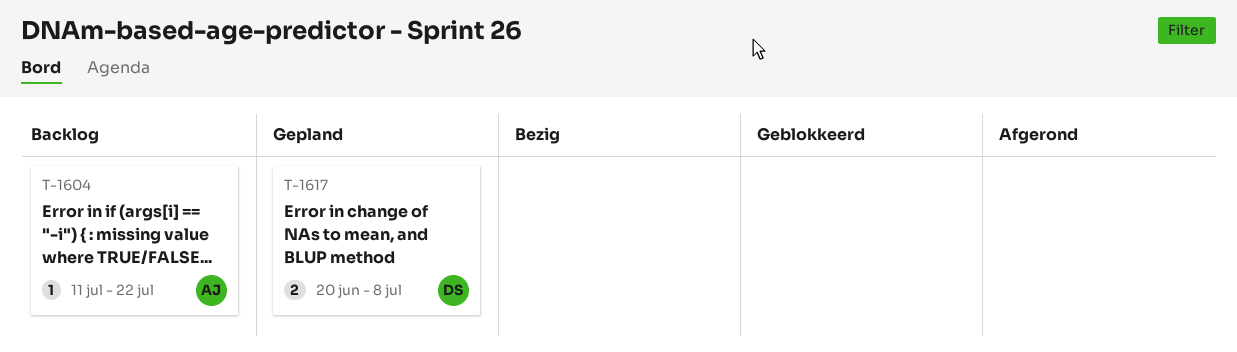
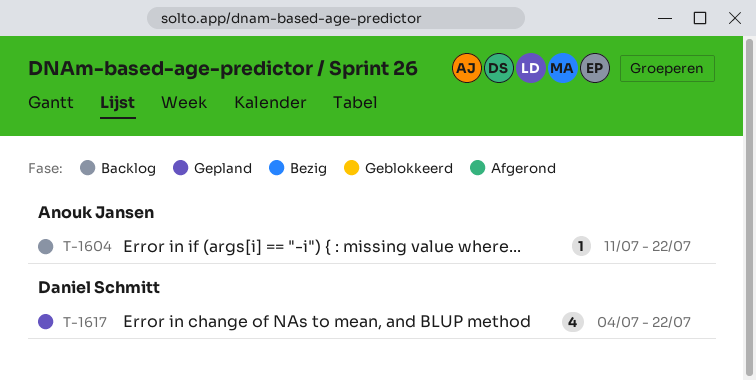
T-1617, estimate: 2 -> 4
T-1617, start: Jun 20 -> Jul 4
T-1617, due: Jul 8 -> Jul 22

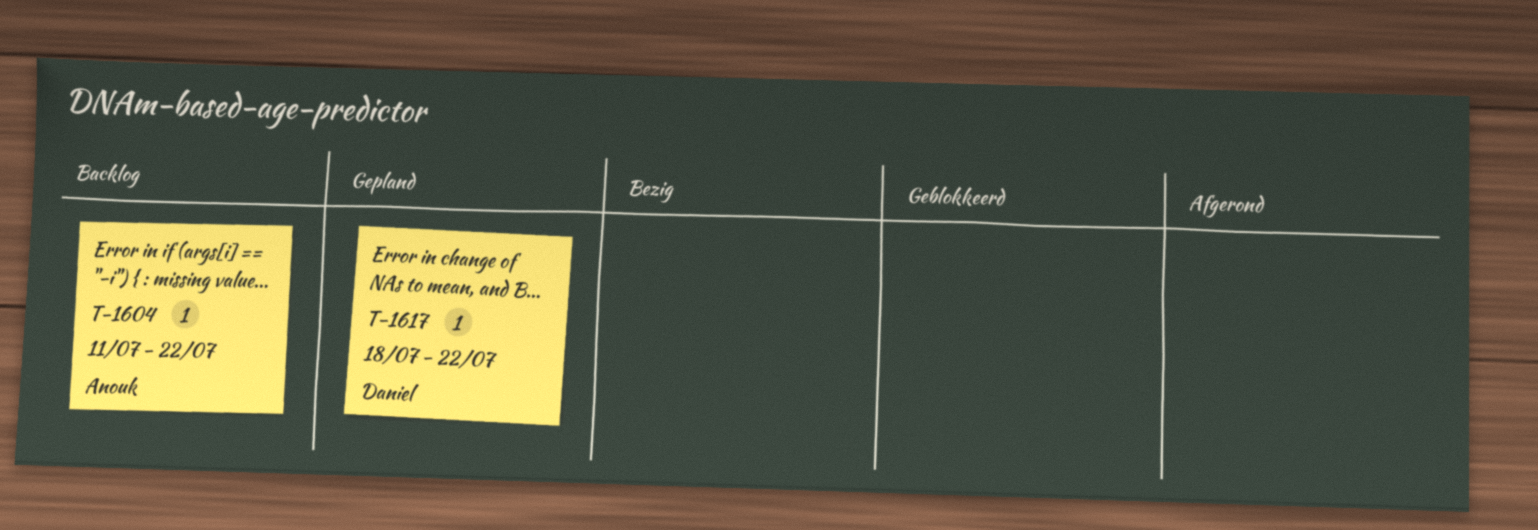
T-1617, estimate: 4 -> 1
T-1617, start: Jul 4 -> Jul 18

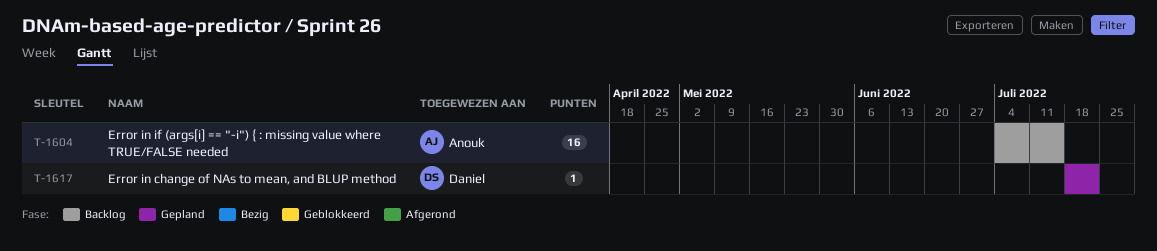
T-1604, estimate: 1 -> 16
T-1604, start: Jul 11 -> Jul 4
T-1604, due: Jul 22 -> Jul 15

